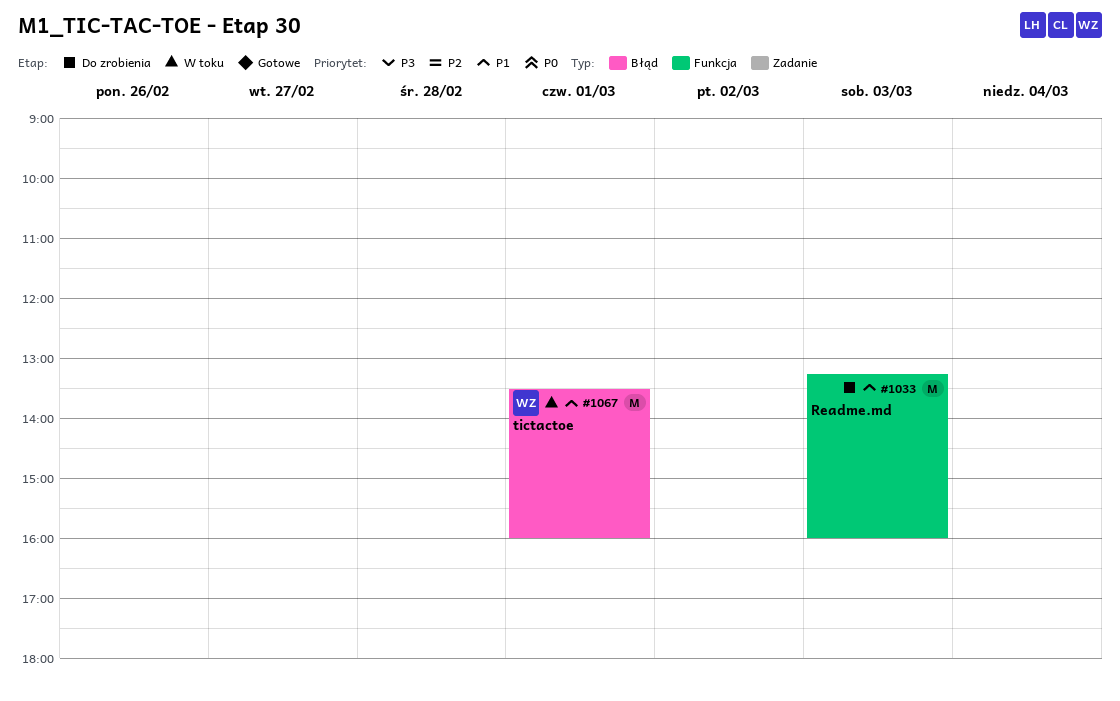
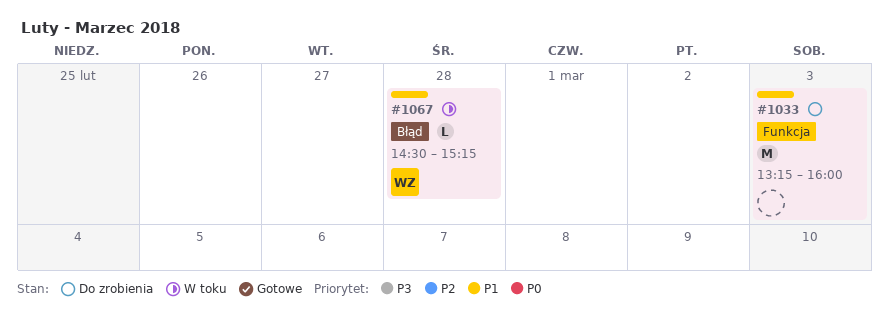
#1067, estimate: M -> L
#1067, day: Mar 1 -> Feb 28
#1067, begins: 13:30 -> 14:30
#1067, ends: 16:00 -> 15:15

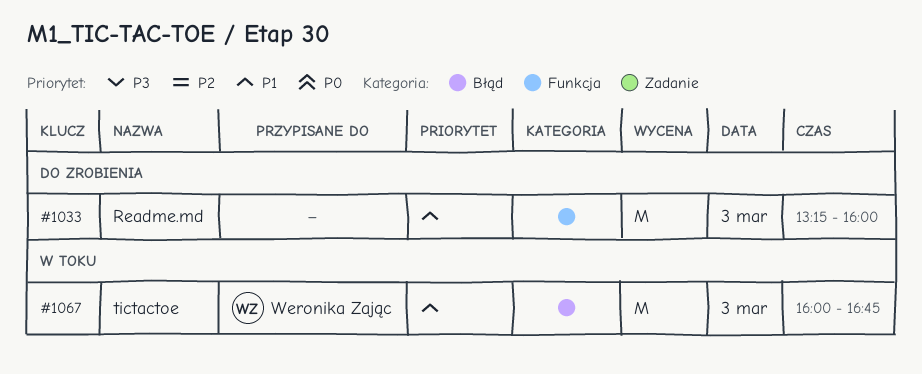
#1067, estimate: L -> M
#1067, day: Feb 28 -> Mar 3
#1067, begins: 14:30 -> 16:00
#1067, ends: 15:15 -> 16:45

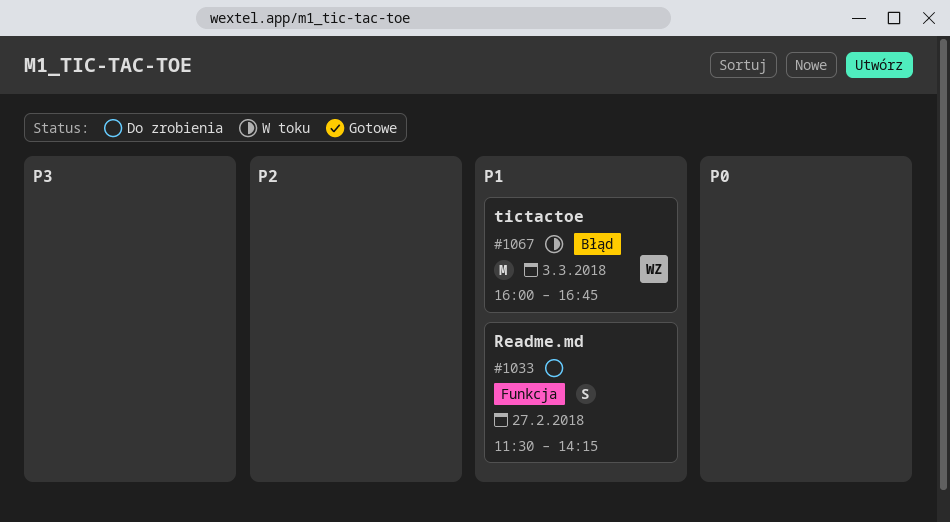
#1033, estimate: M -> S
#1033, day: Mar 3 -> Feb 27
#1033, begins: 13:15 -> 11:30
#1033, ends: 16:00 -> 14:15

